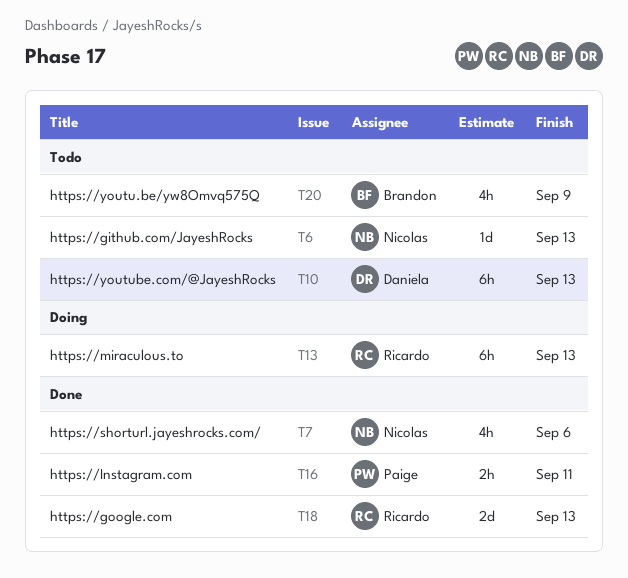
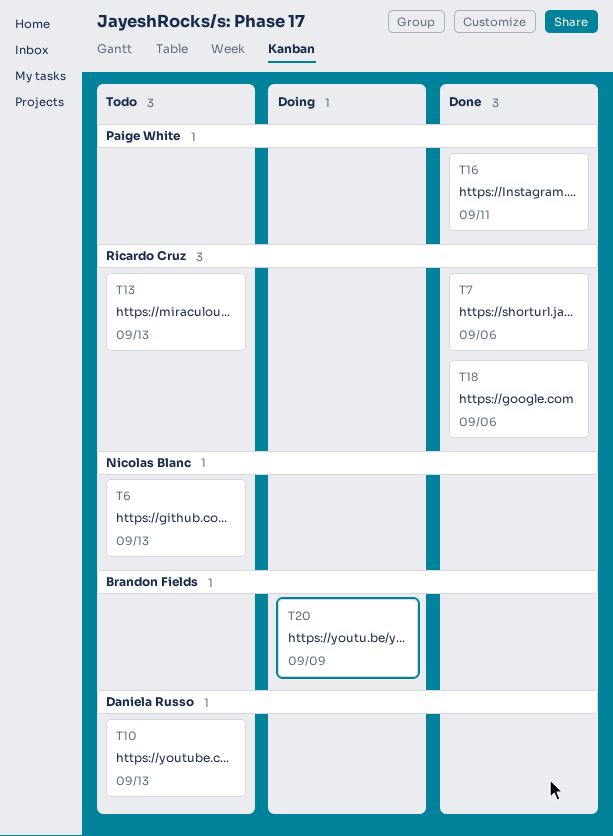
T7, owner: Nicolas Blanc -> Ricardo Cruz
T13, status: Doing -> Todo
T18, due: Sep 13 -> Sep 6
T20, status: Todo -> Doing

